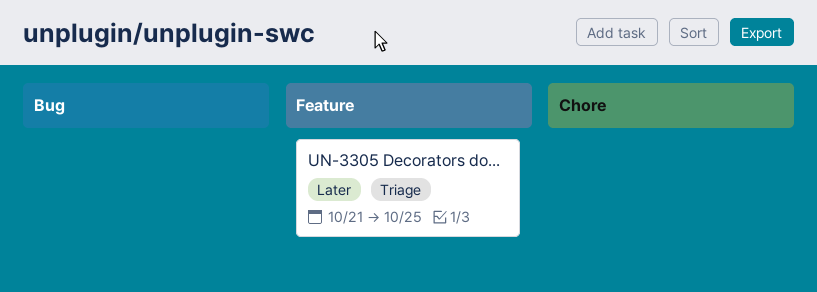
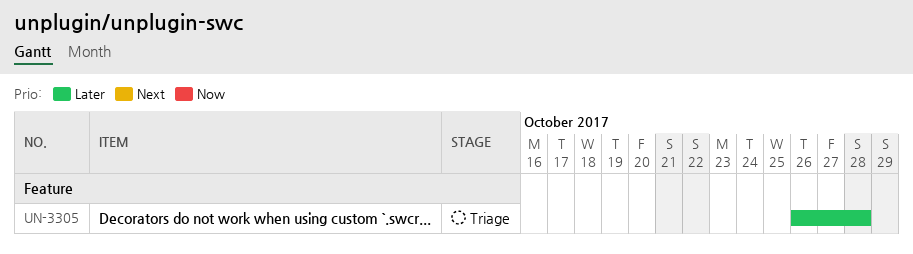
UN-3305, start: Oct 21 -> Oct 26
UN-3305, due: Oct 25 -> Oct 28

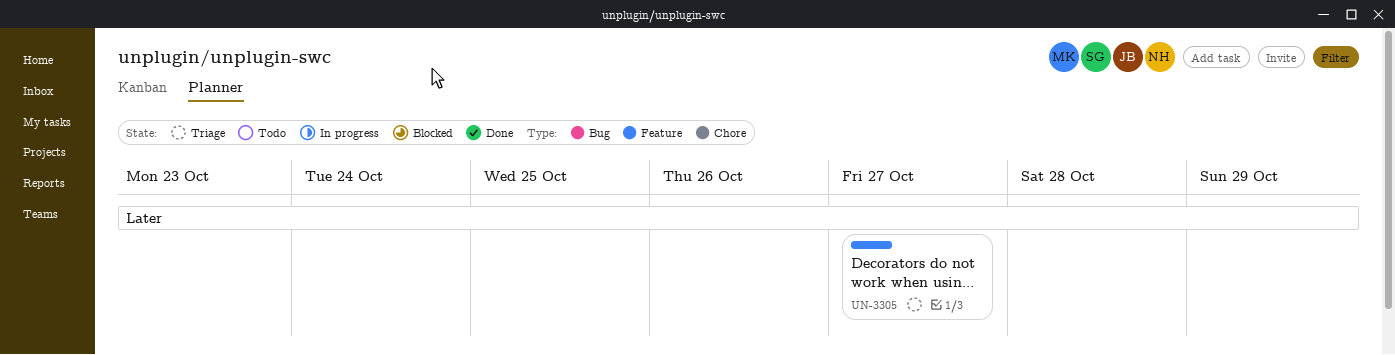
UN-3305, due: Oct 28 -> Oct 27

